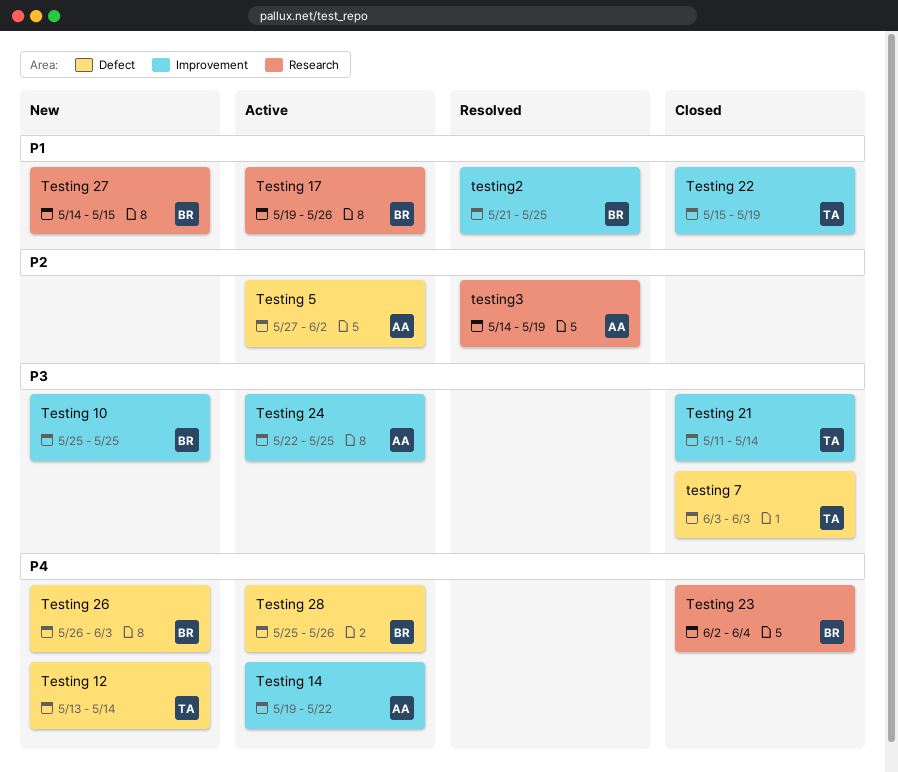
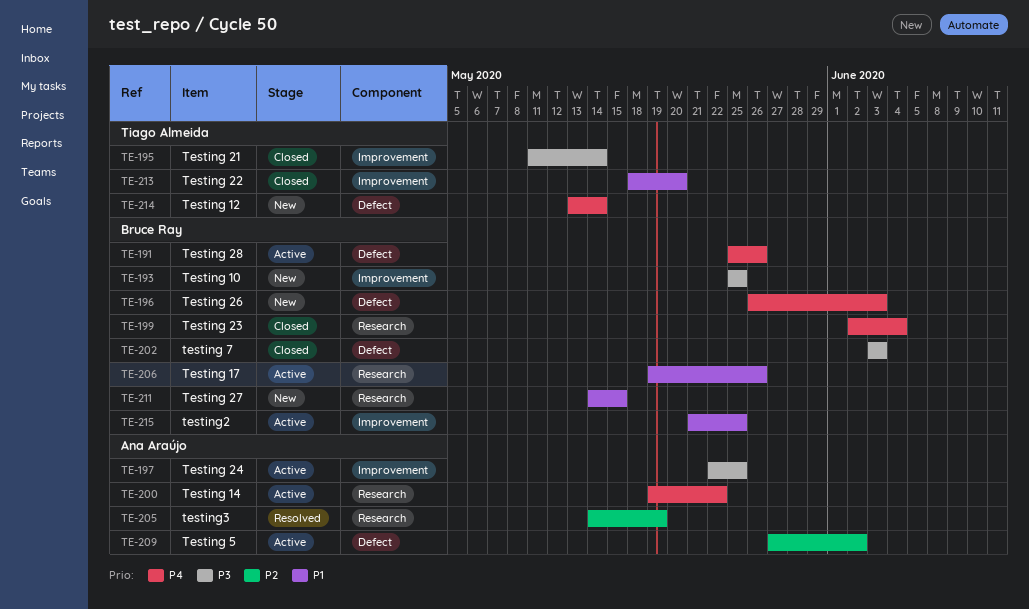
Testing 14, label: Improvement -> Research
Testing 22, start: May 15 -> May 18
Testing 22, due: May 19 -> May 20
testing 7, owner: Tiago Almeida -> Bruce Ray
testing2, status: Resolved -> Active

